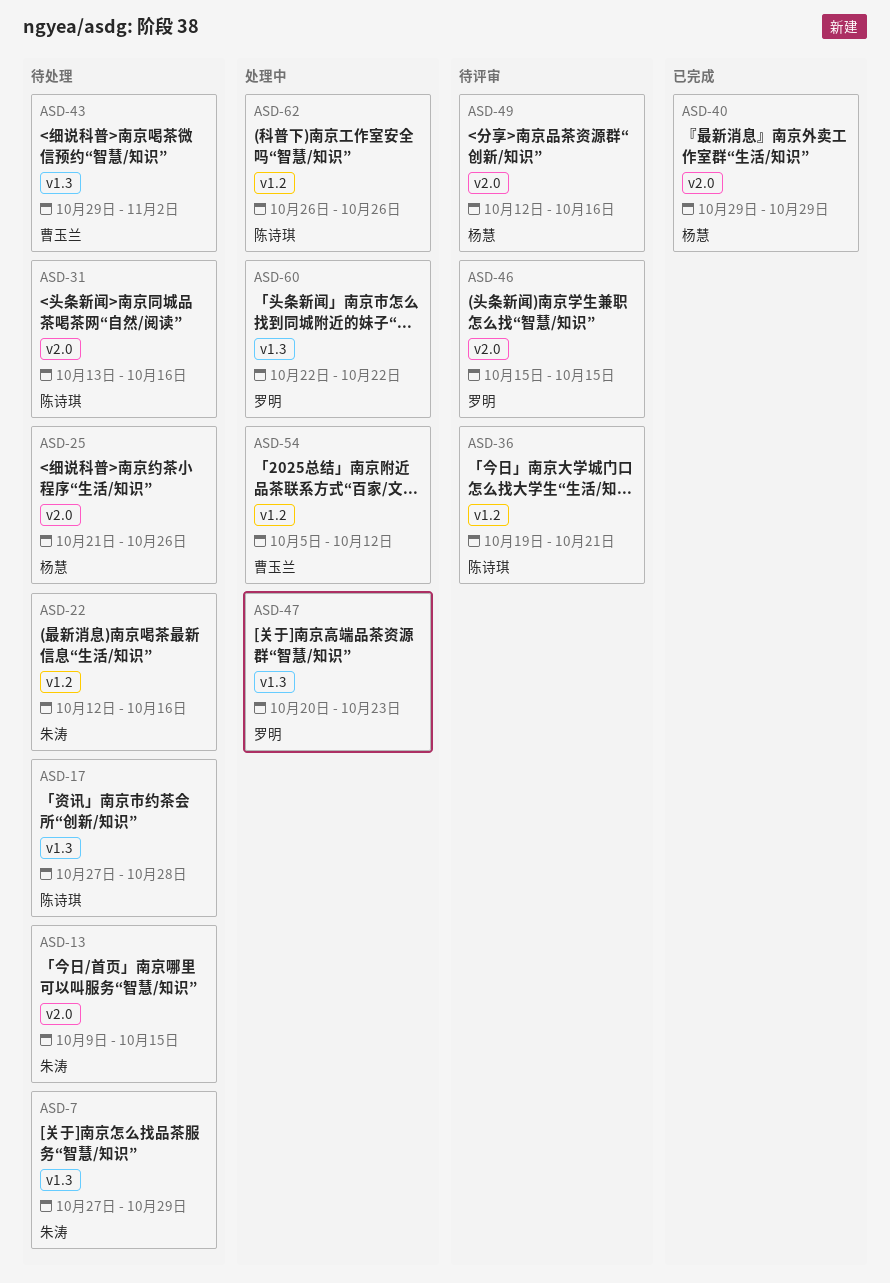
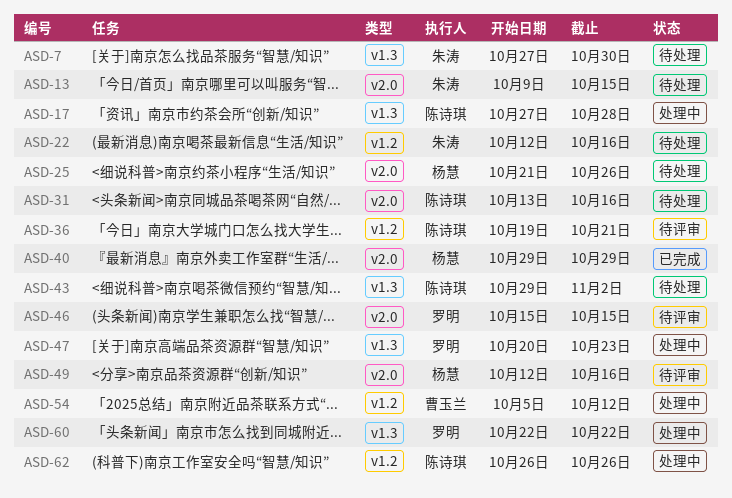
ASD-7, due: Oct 29 -> Oct 30
ASD-17, status: 待处理 -> 处理中
ASD-43, owner: 曹玉兰 -> 陈诗琪

